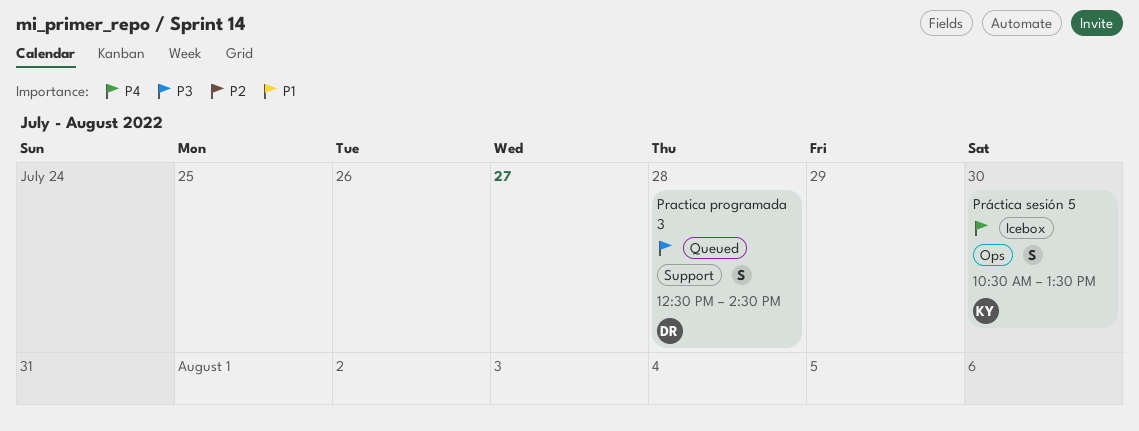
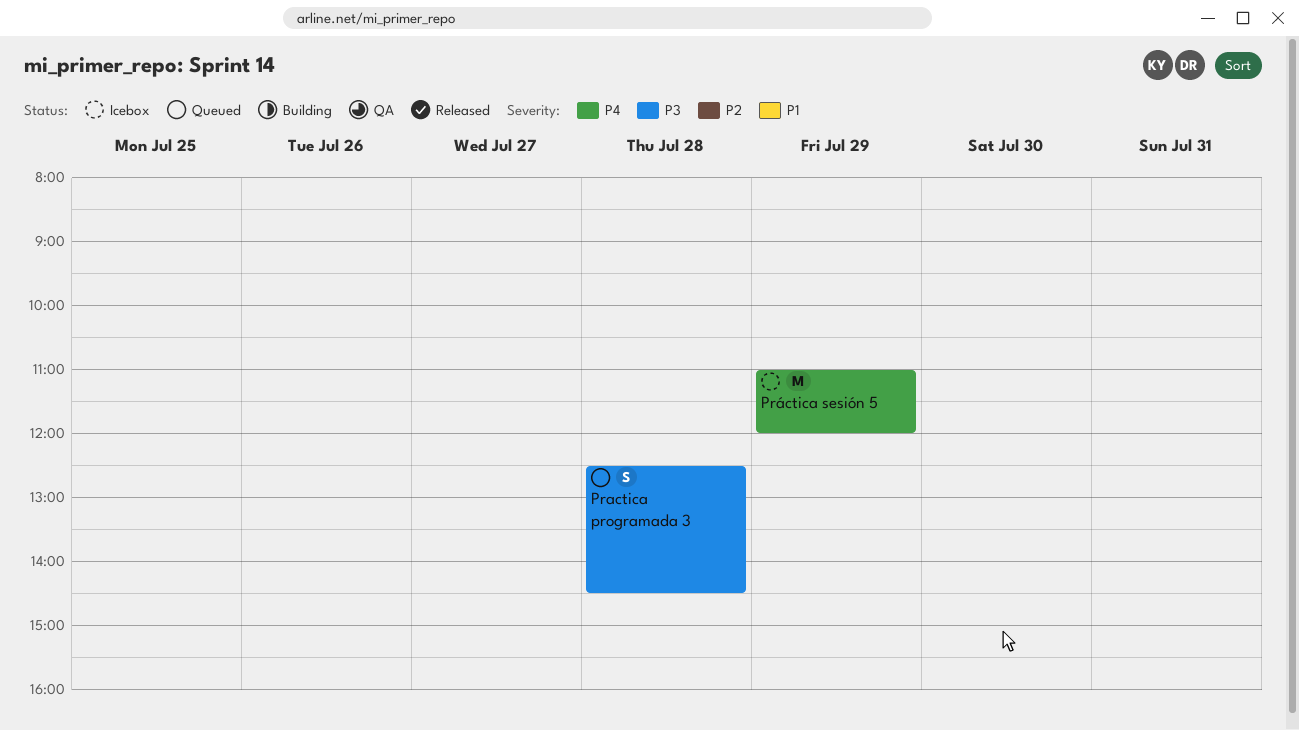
Práctica sesión 5, estimate: S -> M
Práctica sesión 5, day: Jul 30 -> Jul 29
Práctica sesión 5, begins: 10:30 -> 11:00
Práctica sesión 5, ends: 13:30 -> 12:00

